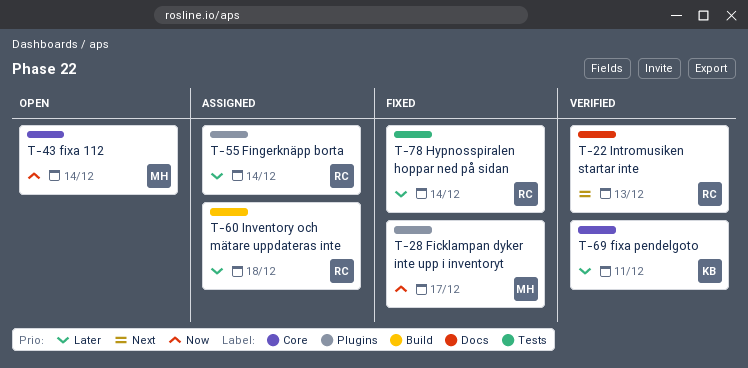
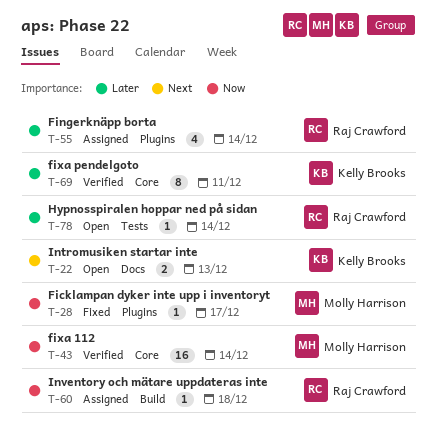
T-22, status: Verified -> Open
T-22, owner: Raj Crawford -> Kelly Brooks
T-43, status: Open -> Verified
T-60, priority: Later -> Now
T-78, status: Fixed -> Open

